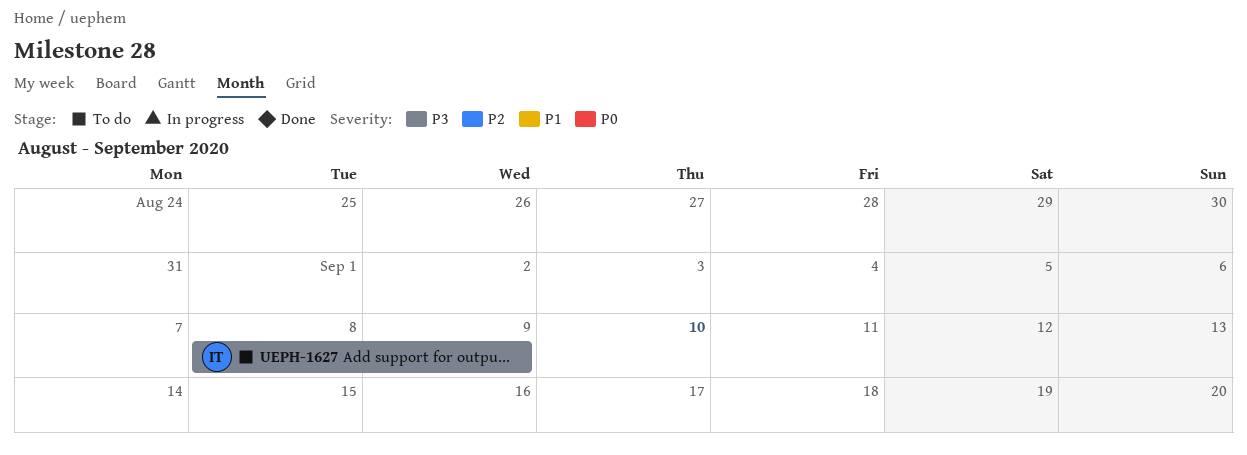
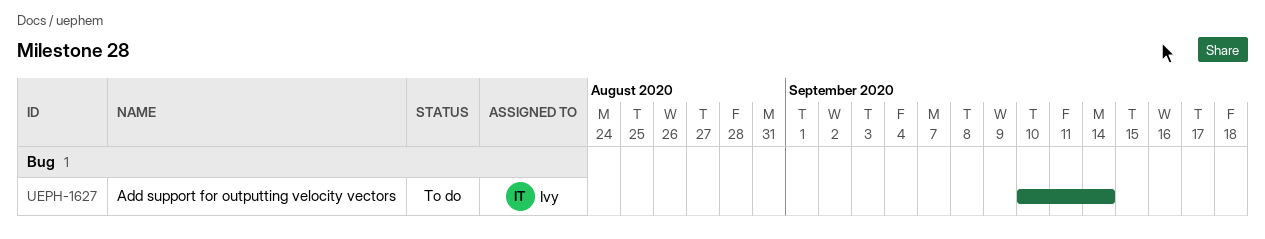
UEPH-1627, start: Sep 8 -> Sep 10
UEPH-1627, due: Sep 9 -> Sep 14

